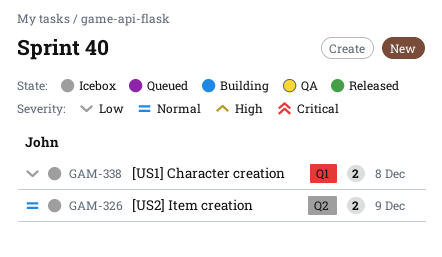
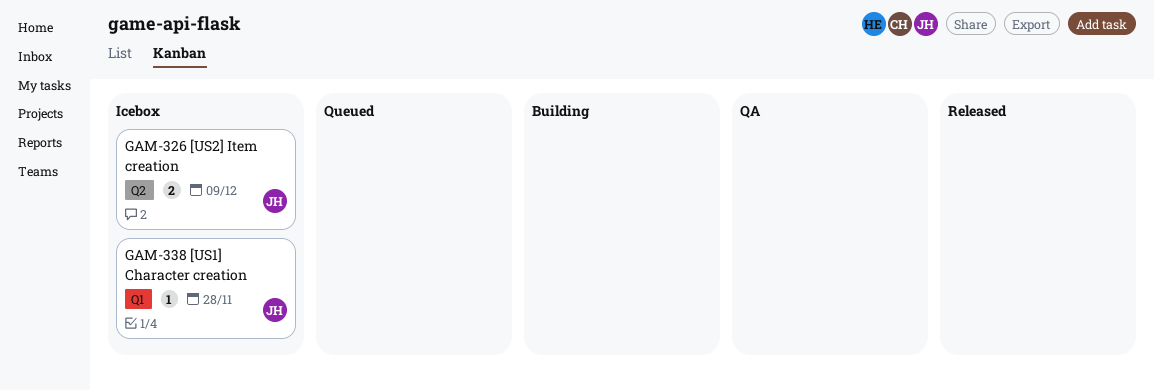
GAM-338, estimate: 2 -> 1
GAM-338, due: Dec 8 -> Nov 28

